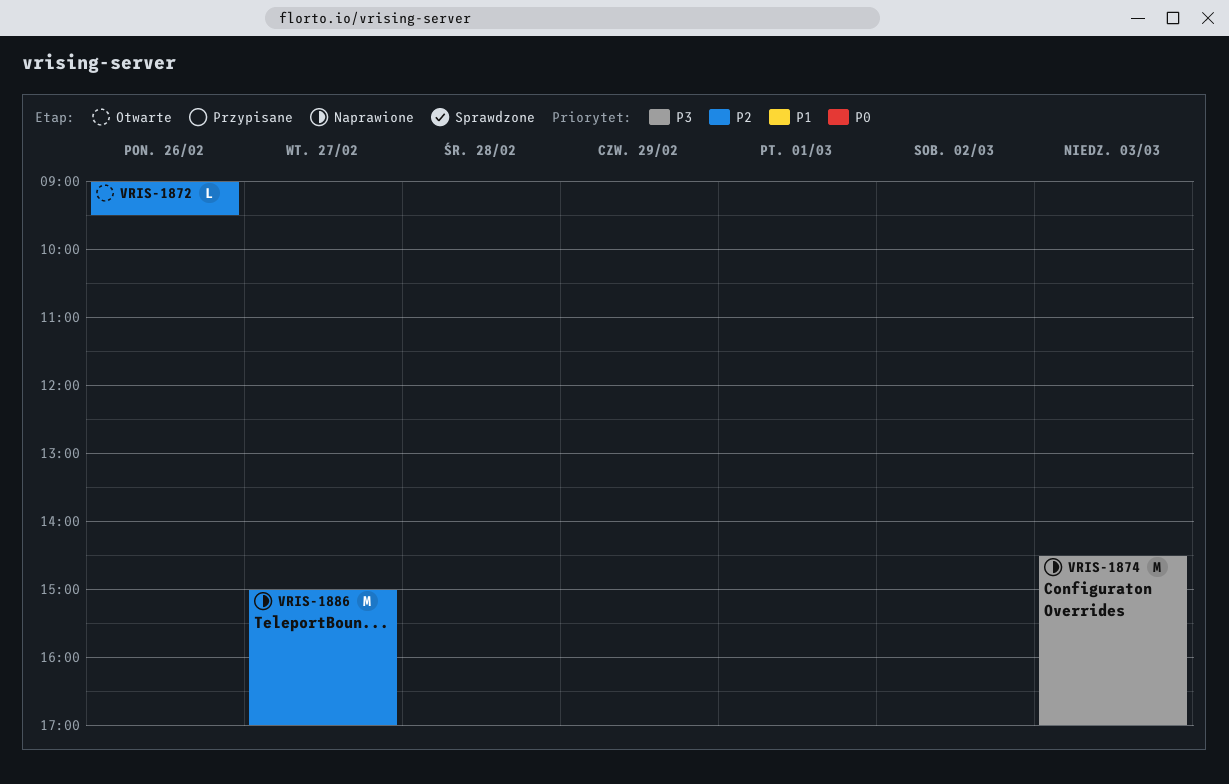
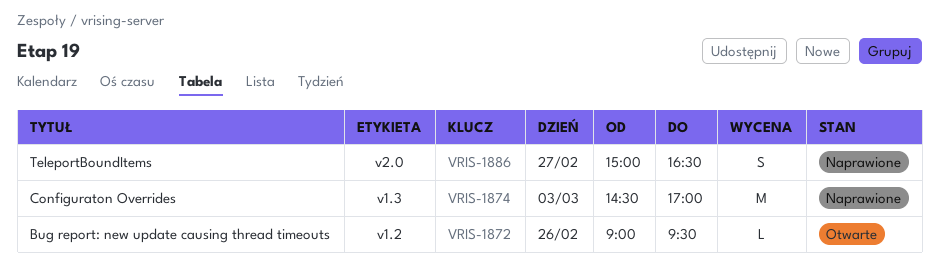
VRIS-1886, estimate: M -> S
VRIS-1886, ends: 17:00 -> 16:30

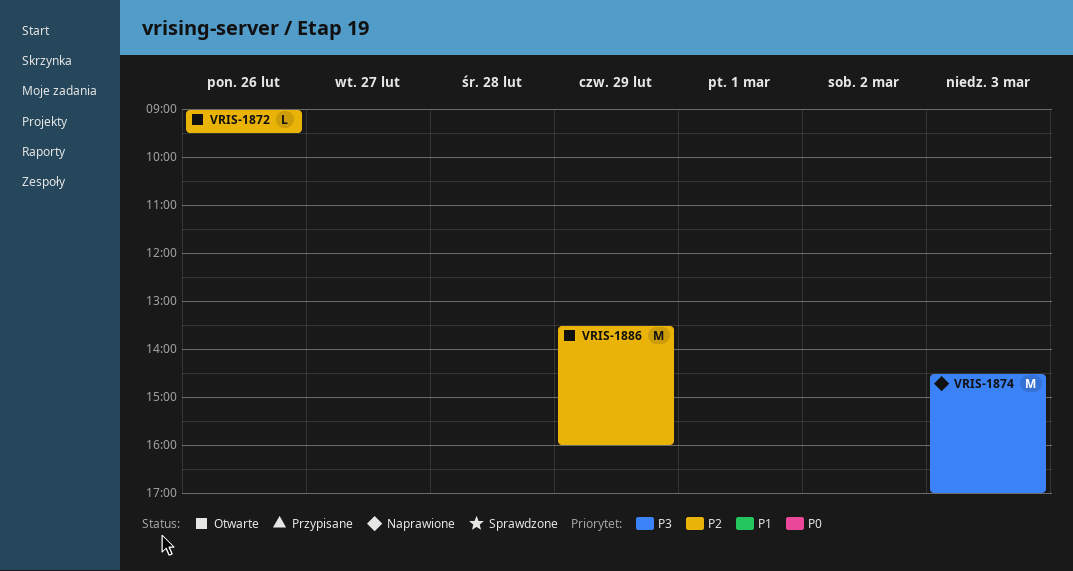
VRIS-1886, status: Naprawione -> Otwarte
VRIS-1886, estimate: S -> M
VRIS-1886, day: Feb 27 -> Feb 29
VRIS-1886, begins: 15:00 -> 13:30
VRIS-1886, ends: 16:30 -> 16:00

